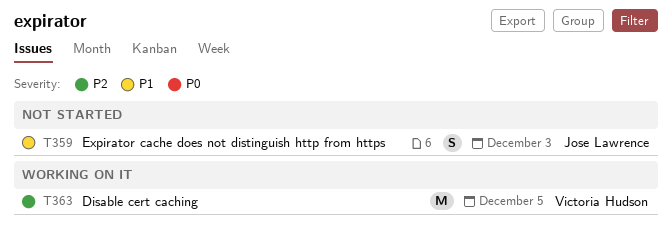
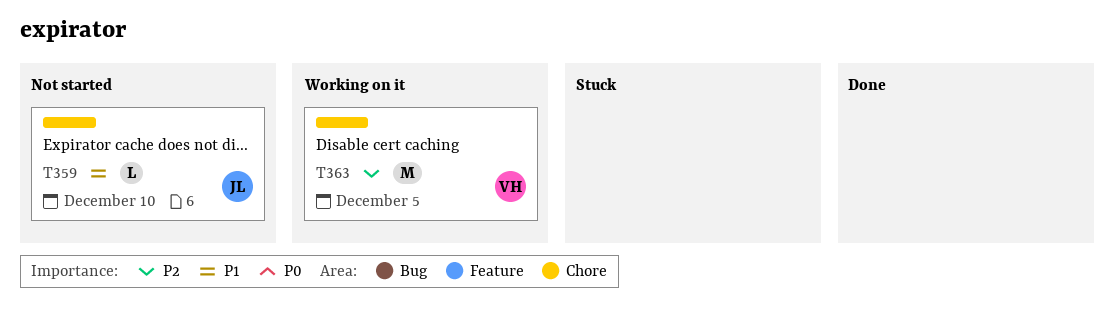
T359, estimate: S -> L
T359, due: Dec 3 -> Dec 10

